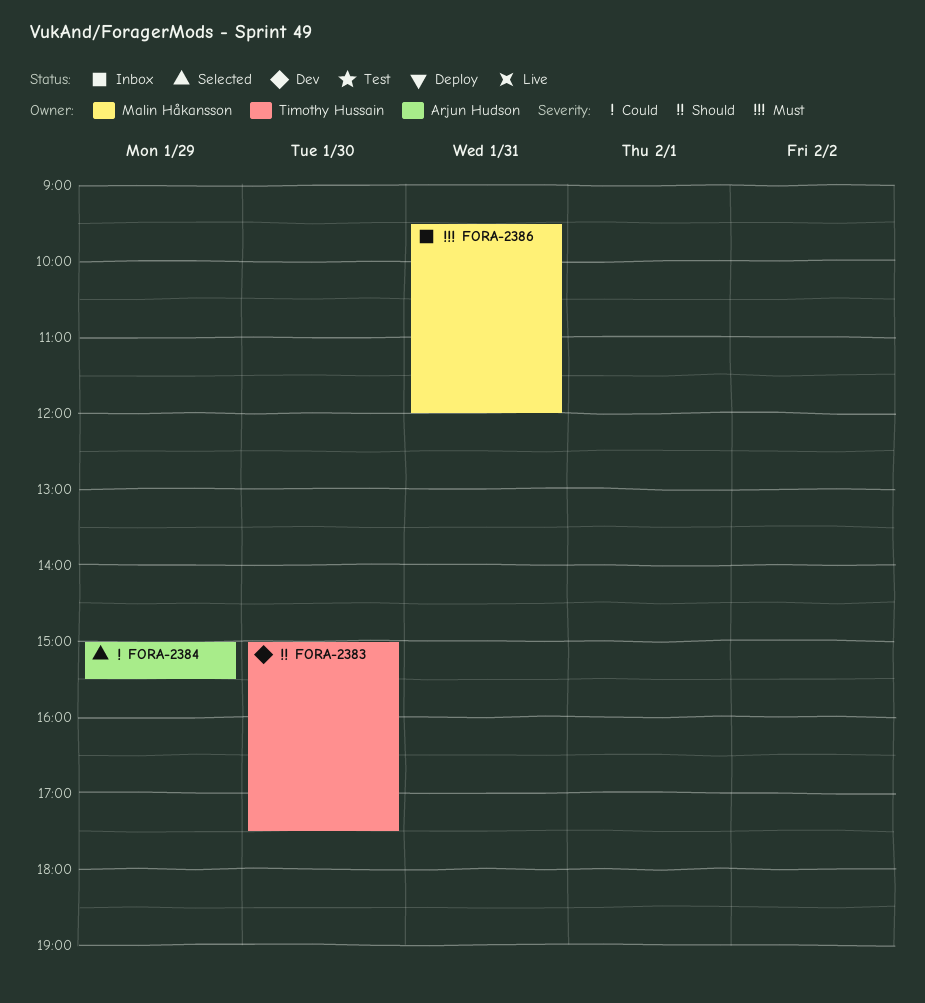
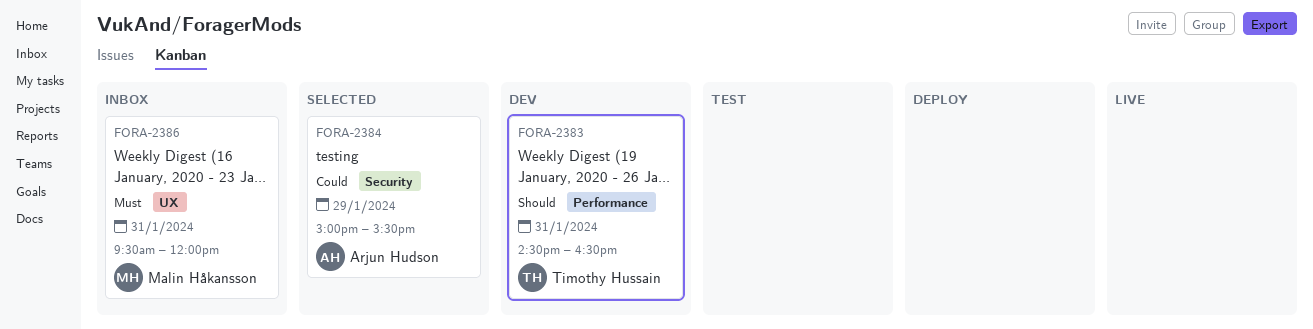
FORA-2383, day: Jan 30 -> Jan 31
FORA-2383, begins: 15:00 -> 14:30
FORA-2383, ends: 17:30 -> 16:30

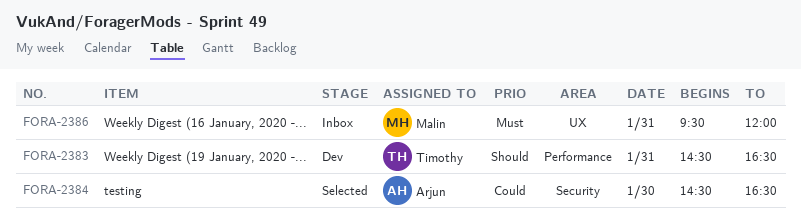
FORA-2384, day: Jan 29 -> Jan 30
FORA-2384, begins: 15:00 -> 14:30
FORA-2384, ends: 15:30 -> 16:30

